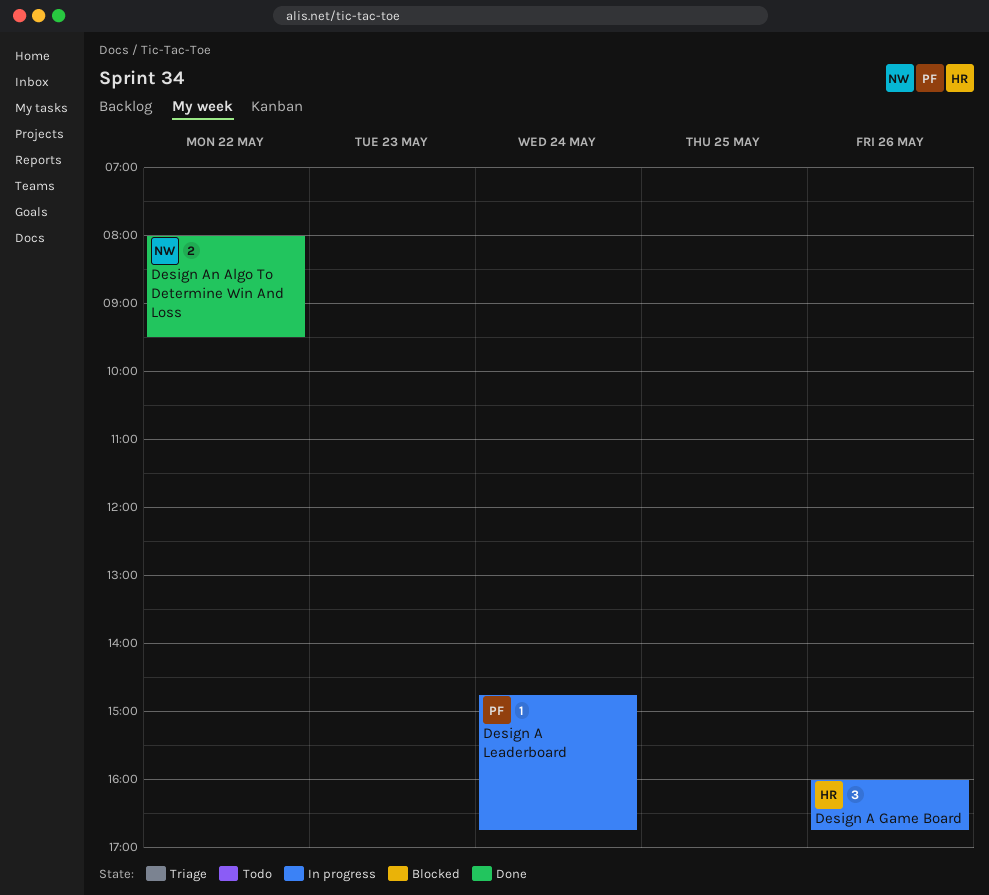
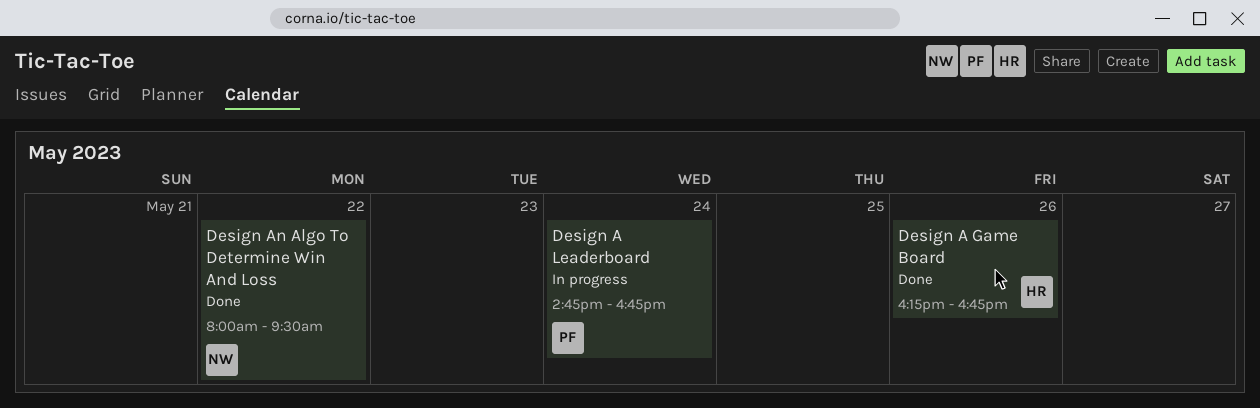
Design A Game Board, status: In progress -> Done
Design A Game Board, begins: 16:00 -> 16:15

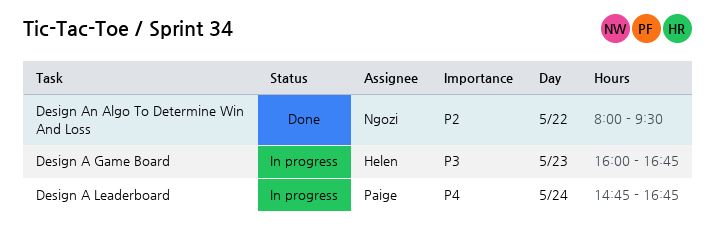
Design A Game Board, status: Done -> In progress
Design A Game Board, day: May 26 -> May 23
Design A Game Board, begins: 16:15 -> 16:00

